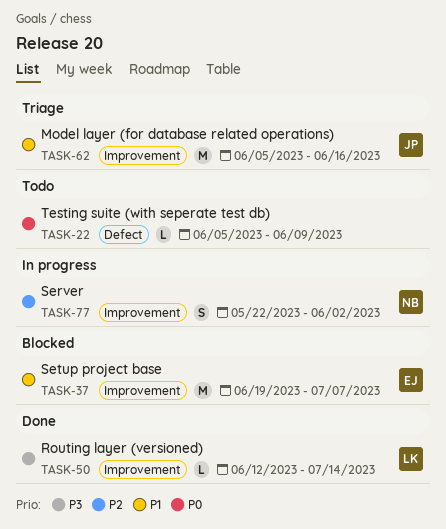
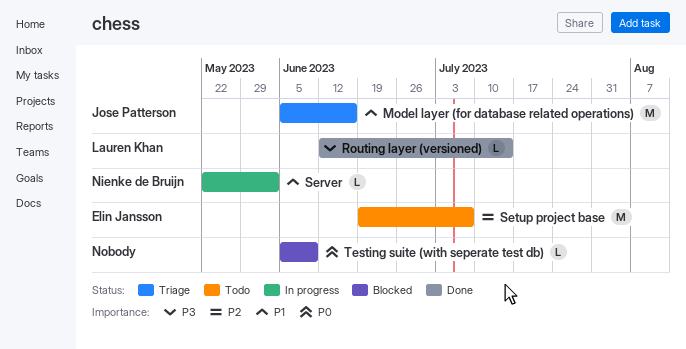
Server, priority: P2 -> P1
Server, estimate: S -> L
Setup project base, status: Blocked -> Todo
Setup project base, priority: P1 -> P2
Testing suite (with seperate test db), status: Todo -> Blocked

